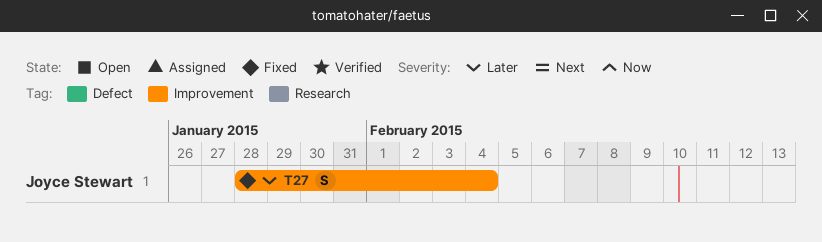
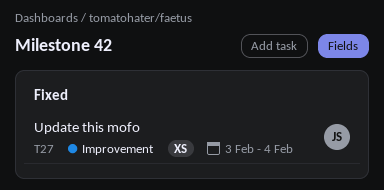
T27, estimate: S -> XS
T27, start: Jan 28 -> Feb 3

